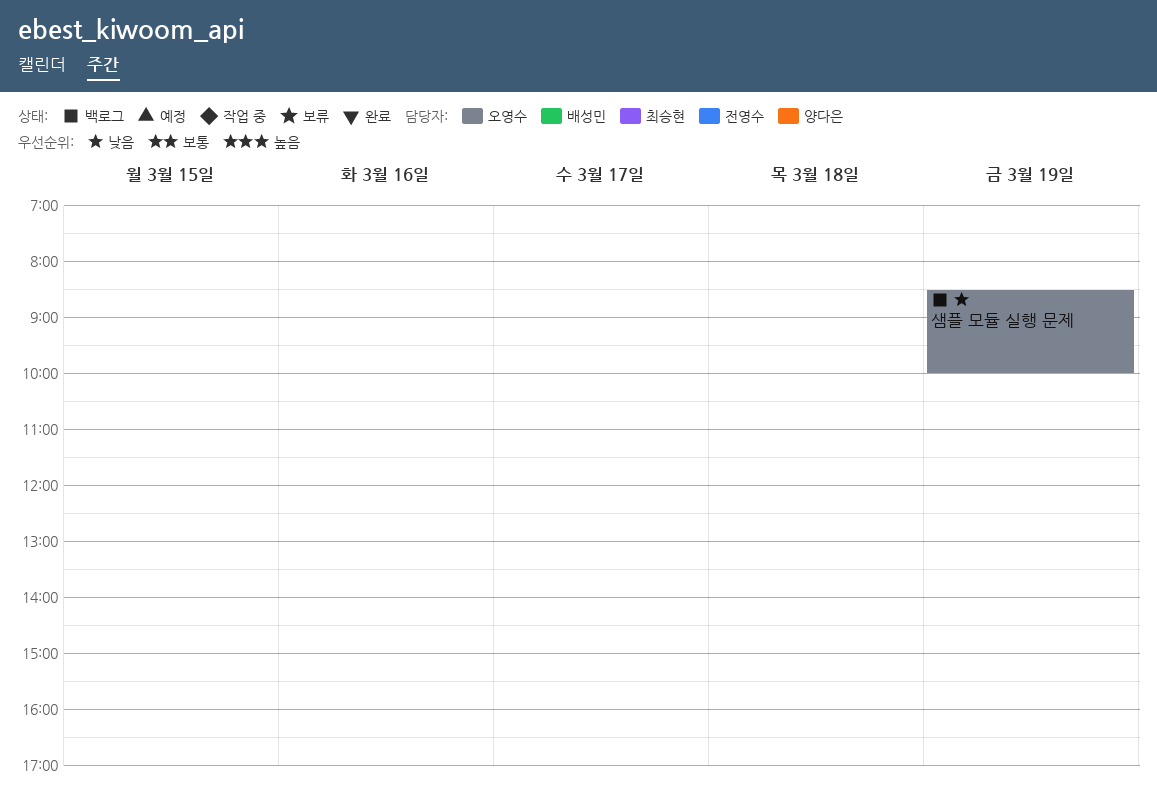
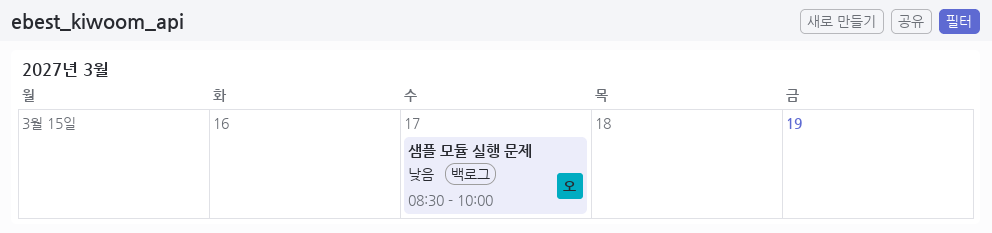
샘플 모듈 실행 문제, day: Mar 19 -> Mar 17

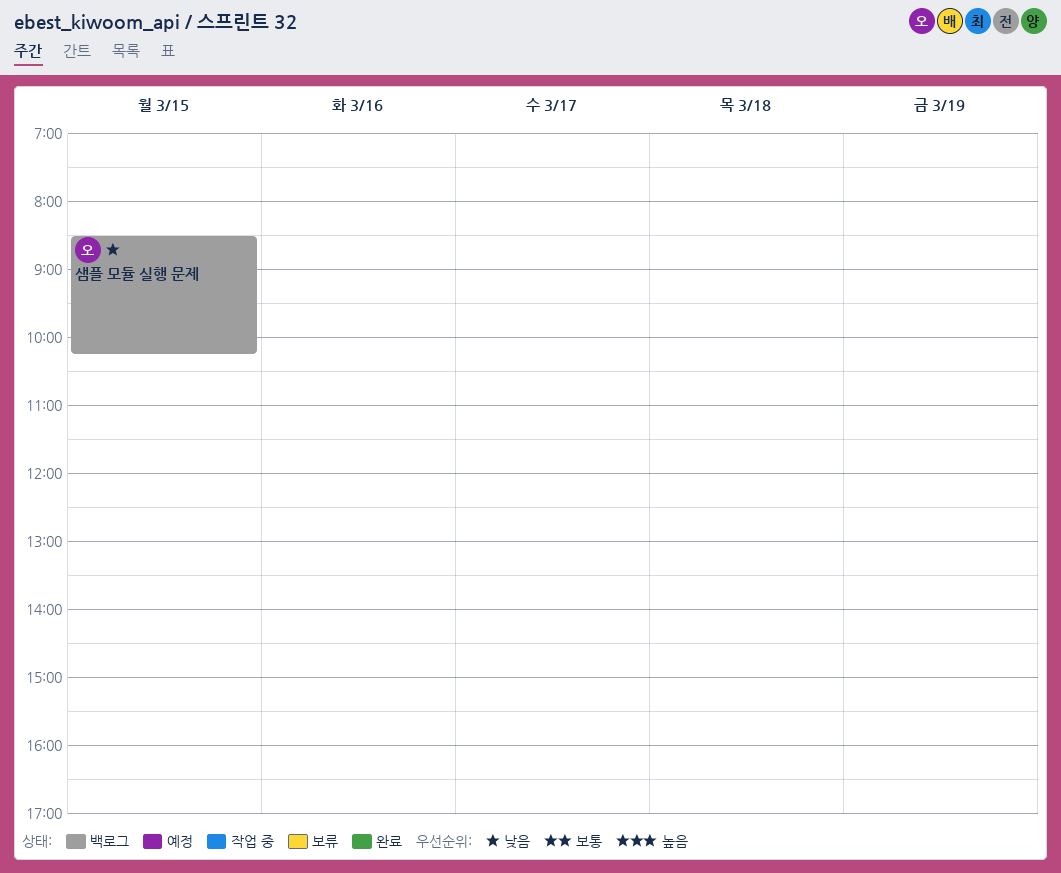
샘플 모듈 실행 문제, day: Mar 17 -> Mar 15
샘플 모듈 실행 문제, ends: 10:00 -> 10:15

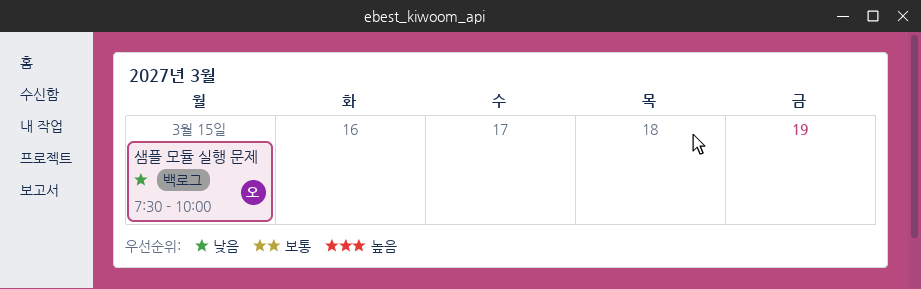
샘플 모듈 실행 문제, begins: 08:30 -> 07:30
샘플 모듈 실행 문제, ends: 10:15 -> 10:00

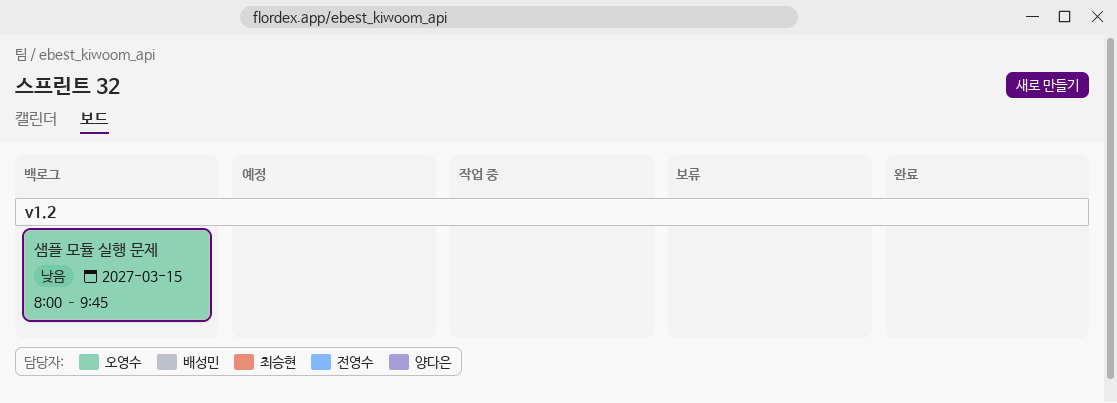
샘플 모듈 실행 문제, begins: 07:30 -> 08:00
샘플 모듈 실행 문제, ends: 10:00 -> 09:45

